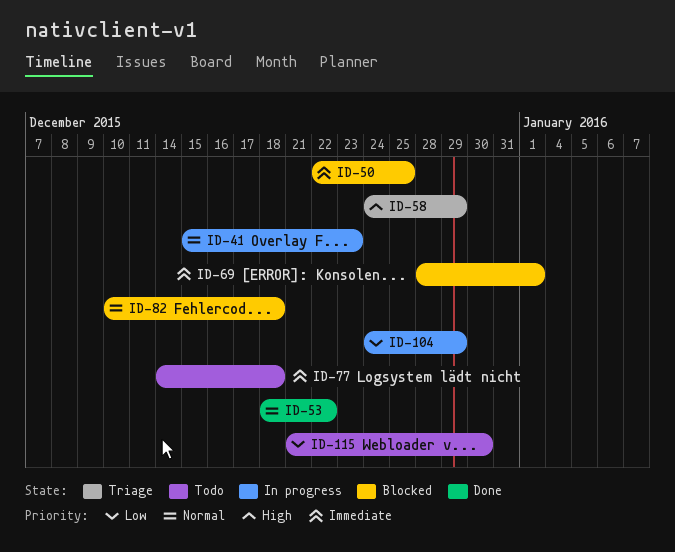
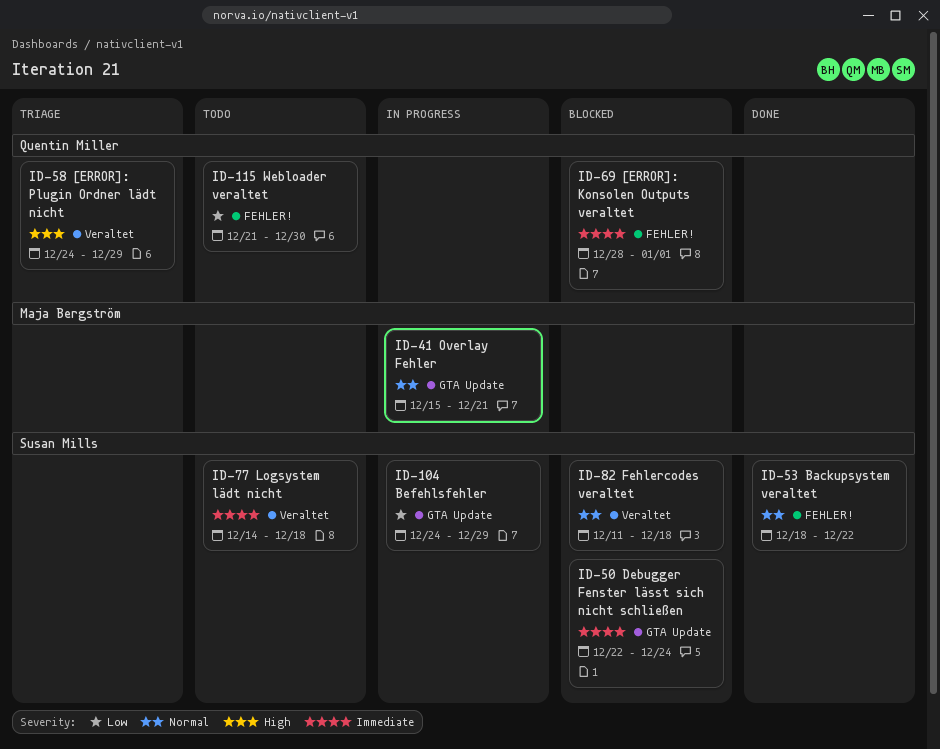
ID-41, due: Dec 23 -> Dec 21
ID-50, due: Dec 25 -> Dec 24
ID-82, start: Dec 10 -> Dec 11

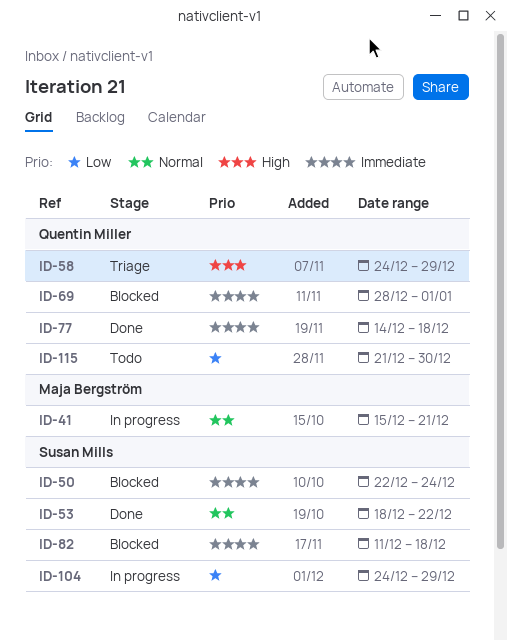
ID-77, status: Todo -> Done
ID-77, owner: Susan Mills -> Quentin Miller
ID-82, priority: Normal -> Immediate

